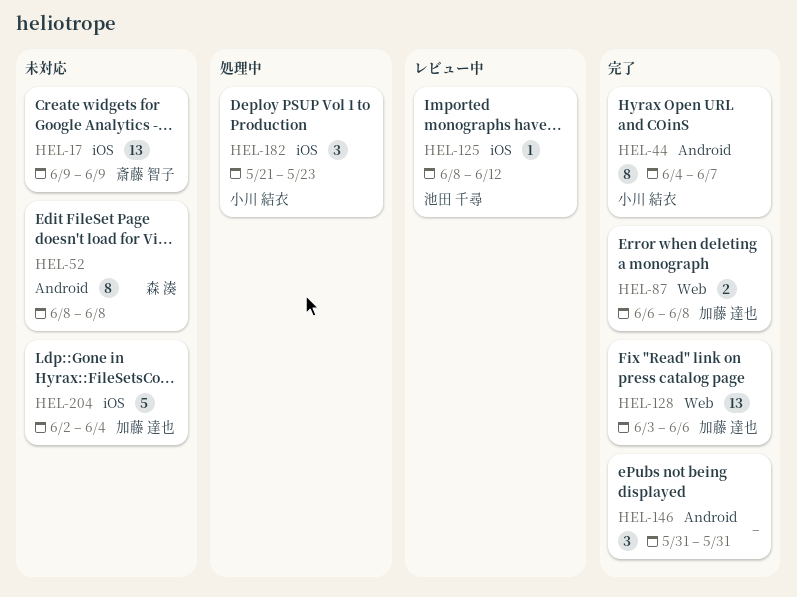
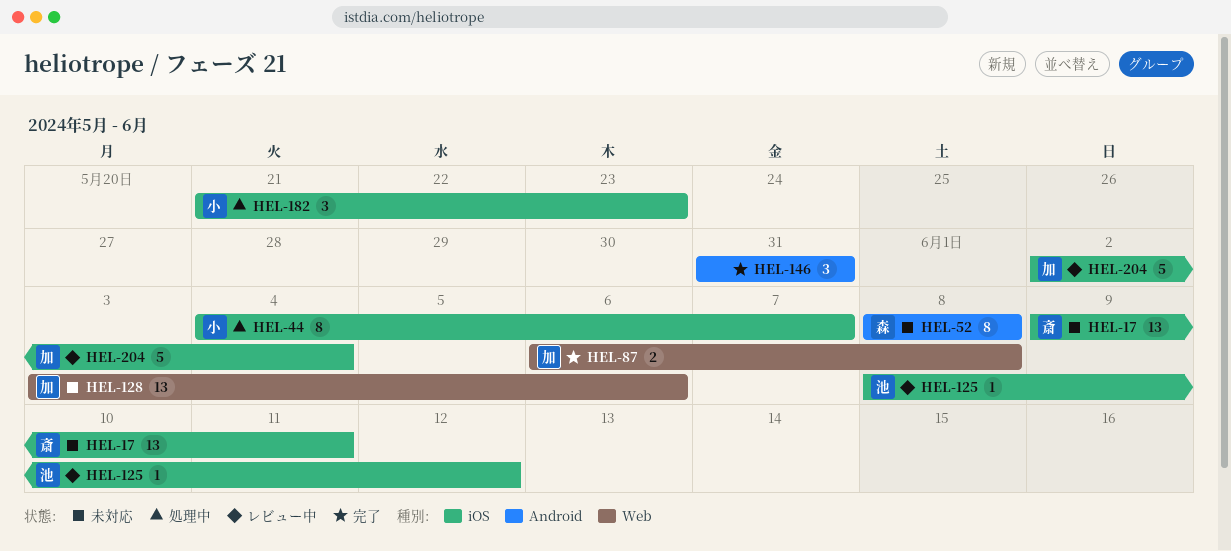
HEL-17, due: Jun 9 -> Jun 11
HEL-44, status: 完了 -> 処理中
HEL-44, label: Android -> iOS
HEL-128, status: 完了 -> 未対応
HEL-204, status: 未対応 -> レビュー中

